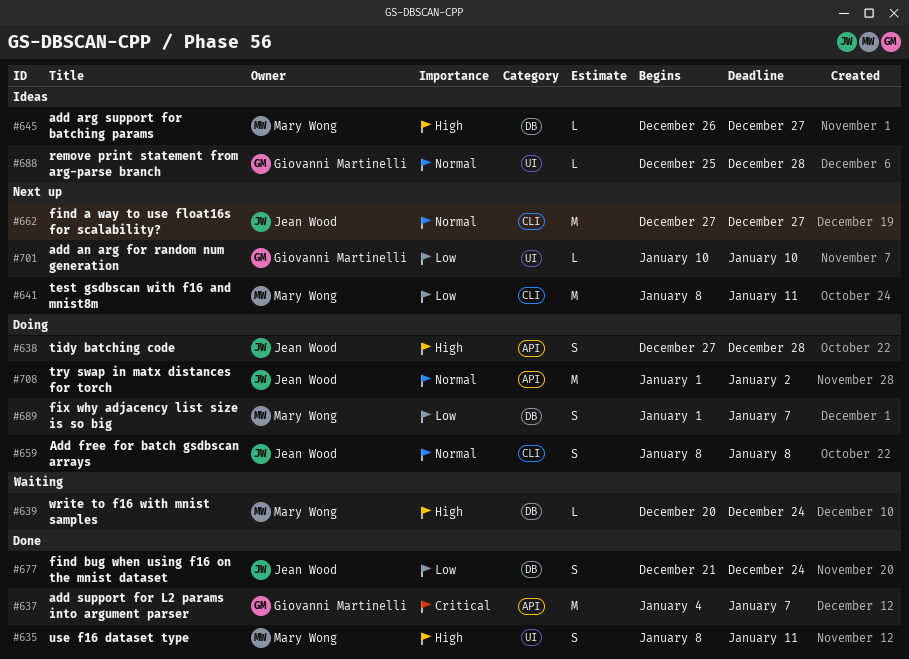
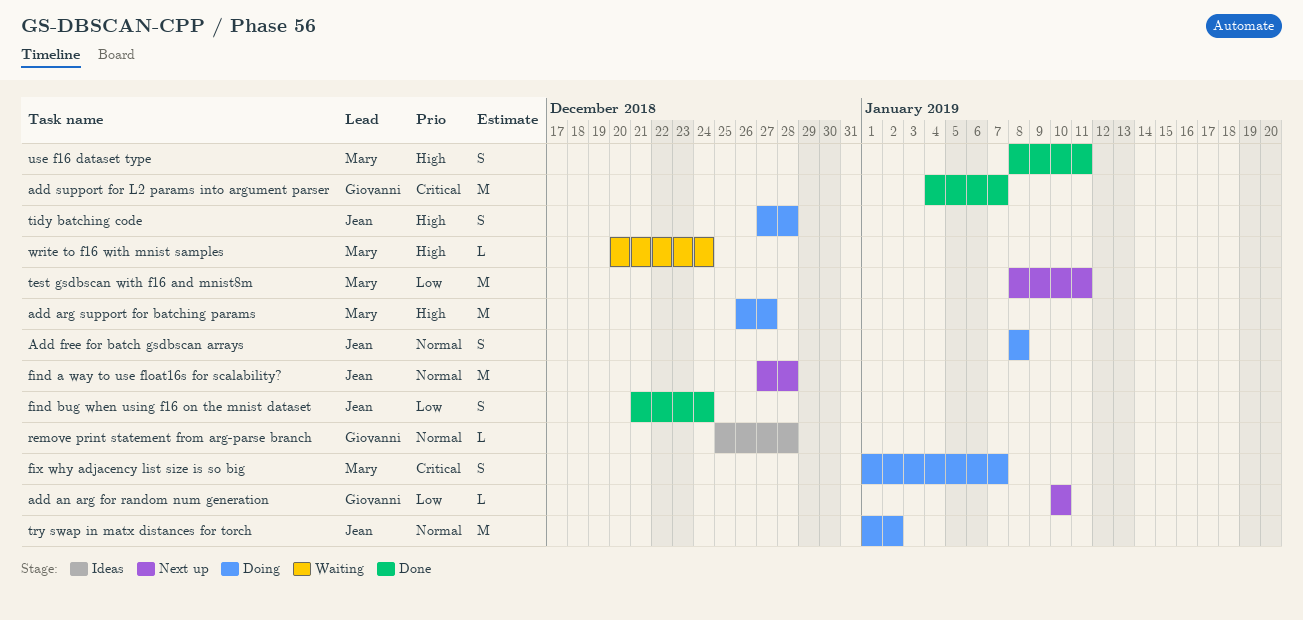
add arg support for batching params, status: Ideas -> Doing
add arg support for batching params, estimate: L -> M
find a way to use float16s for scalability?, due: Dec 27 -> Dec 28
fix why adjacency list size is so big, priority: Low -> Critical

